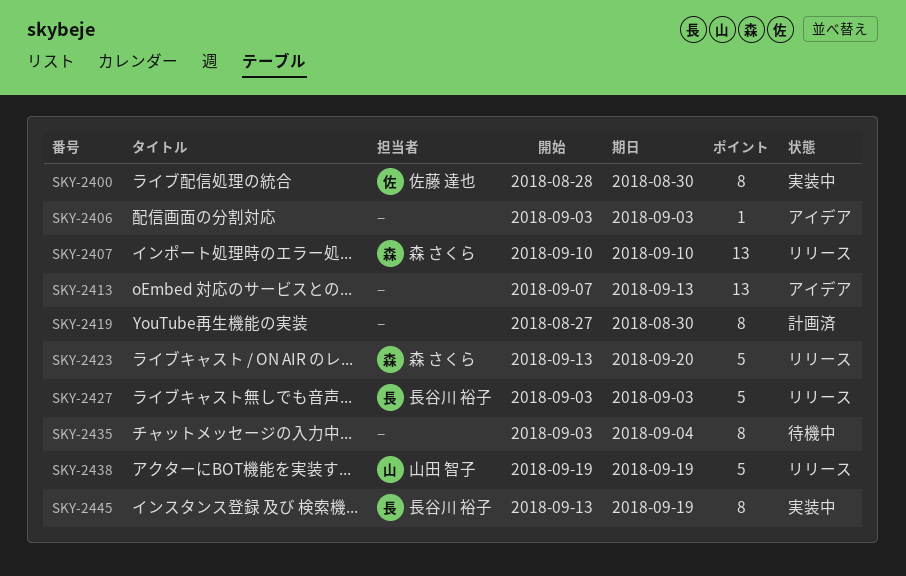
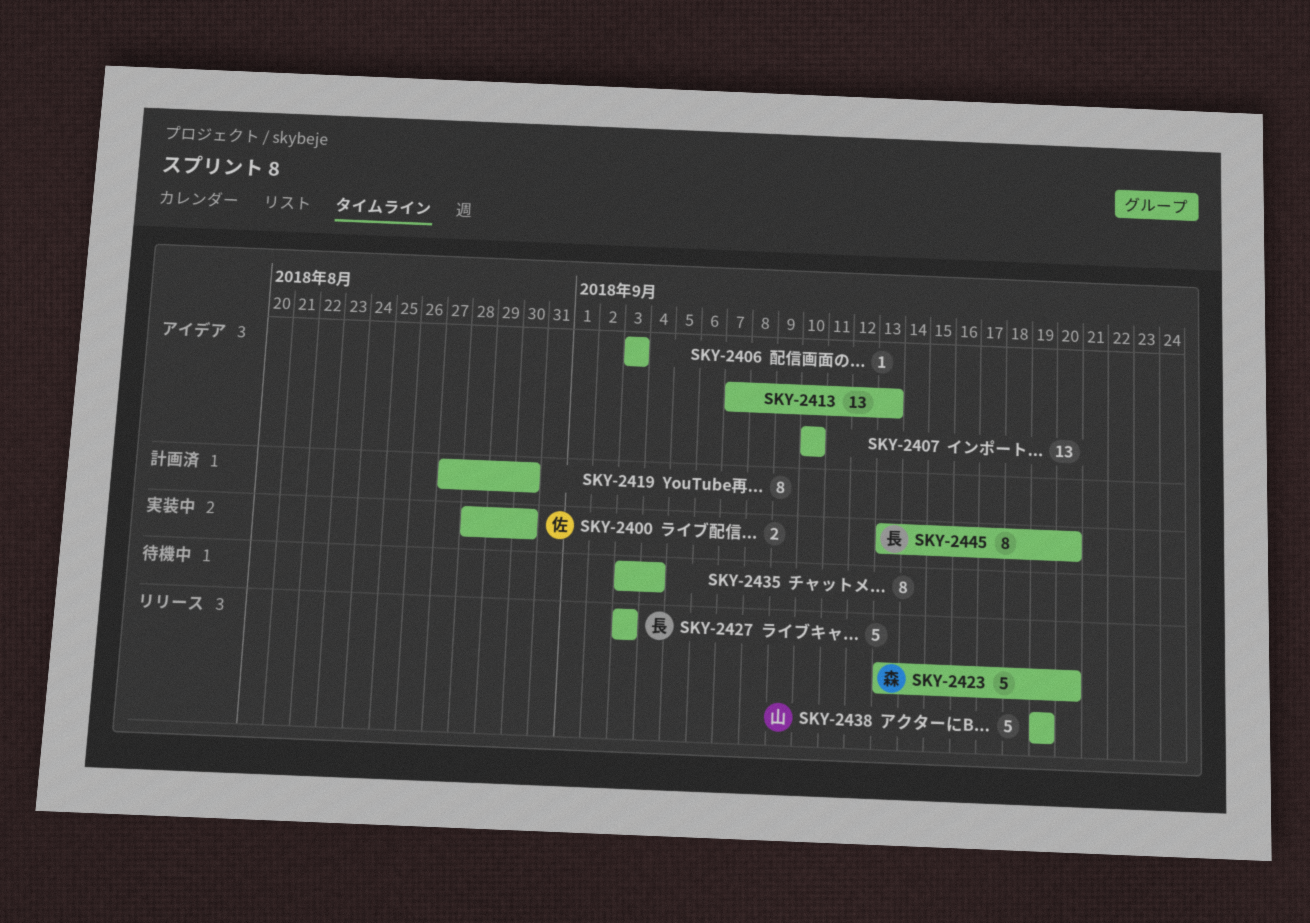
SKY-2400, estimate: 8 -> 2
SKY-2407, status: リリース -> アイデア
SKY-2407, owner: 森 さくら -> none
SKY-2445, due: Sep 19 -> Sep 20

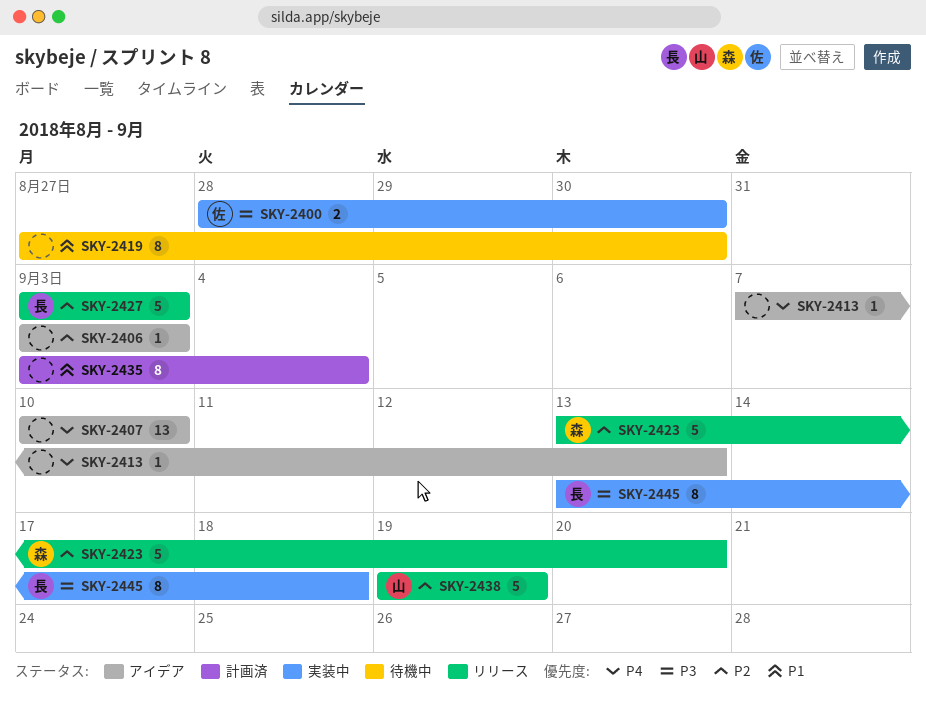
SKY-2413, estimate: 13 -> 1
SKY-2419, status: 計画済 -> 待機中
SKY-2435, status: 待機中 -> 計画済
SKY-2445, due: Sep 20 -> Sep 18

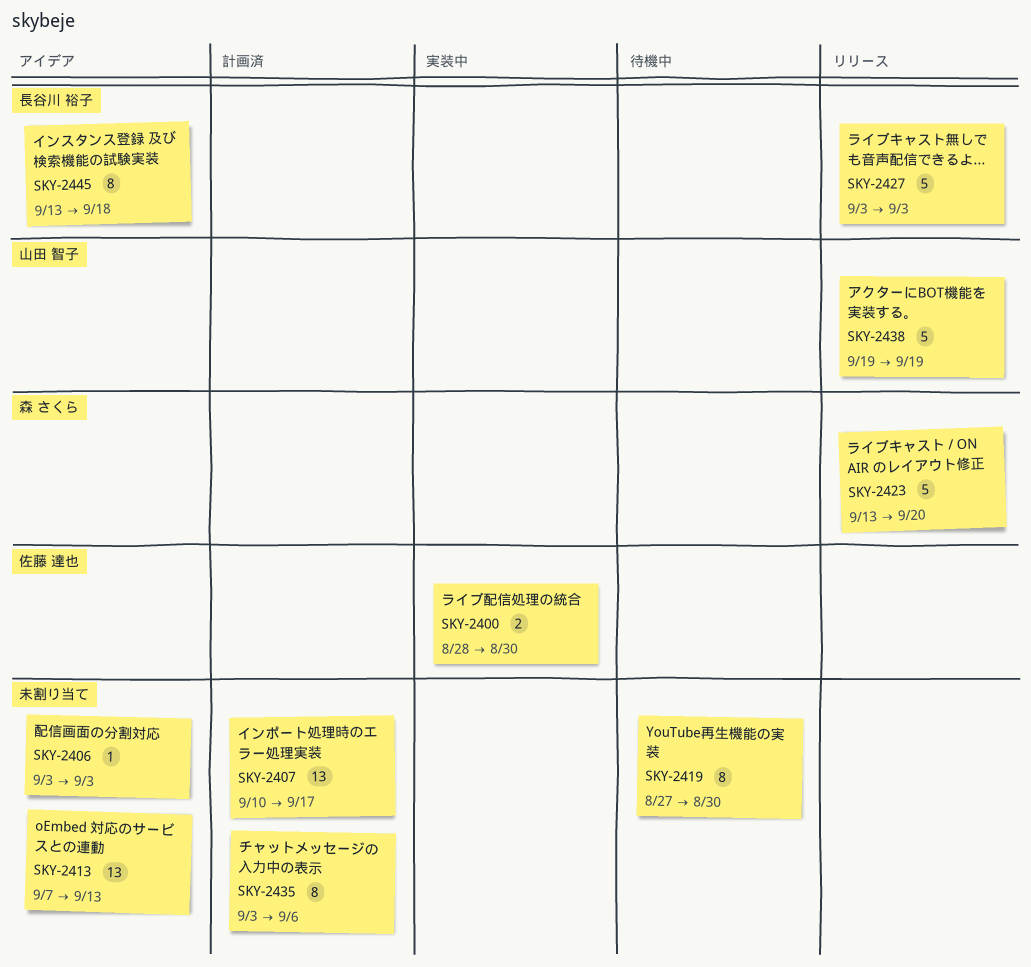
SKY-2407, status: アイデア -> 計画済
SKY-2407, due: Sep 10 -> Sep 17
SKY-2413, estimate: 1 -> 13
SKY-2435, due: Sep 4 -> Sep 6
SKY-2445, status: 実装中 -> アイデア

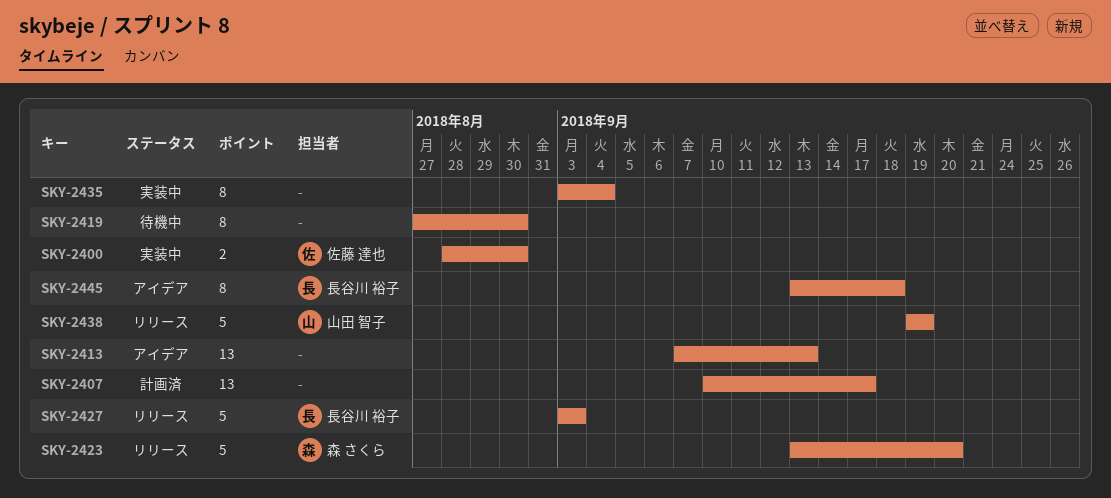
SKY-2406: present -> none
SKY-2435, status: 計画済 -> 実装中
SKY-2435, due: Sep 6 -> Sep 4

